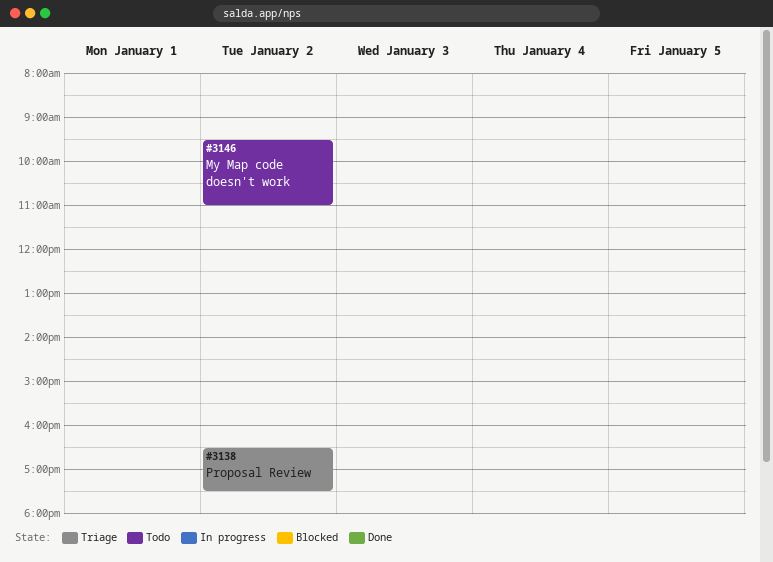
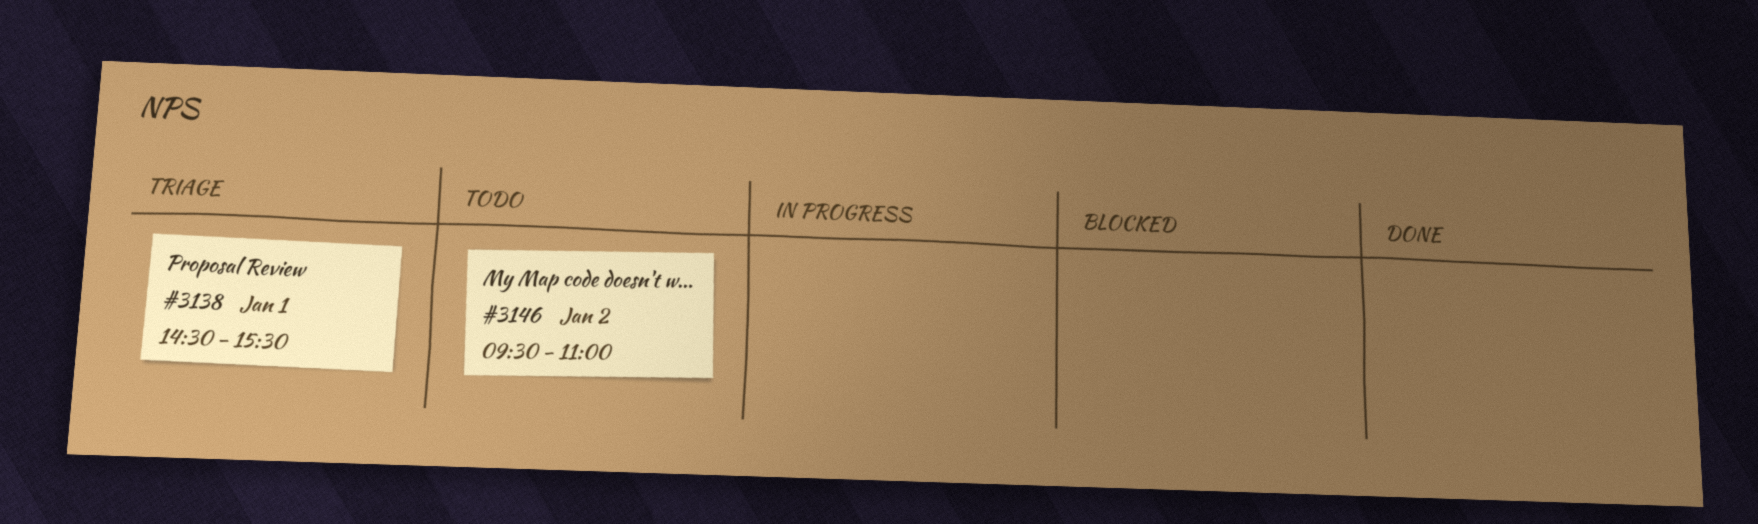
#3138, day: Jan 2 -> Jan 1
#3138, begins: 16:30 -> 14:30
#3138, ends: 17:30 -> 15:30

